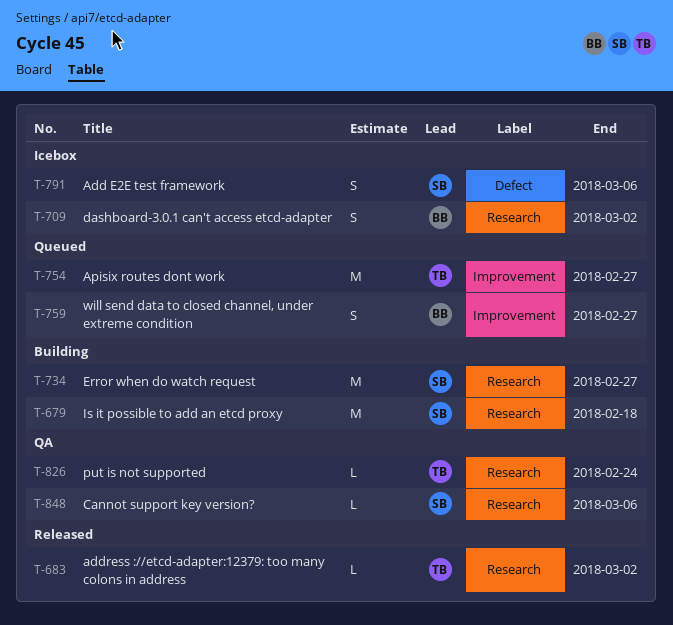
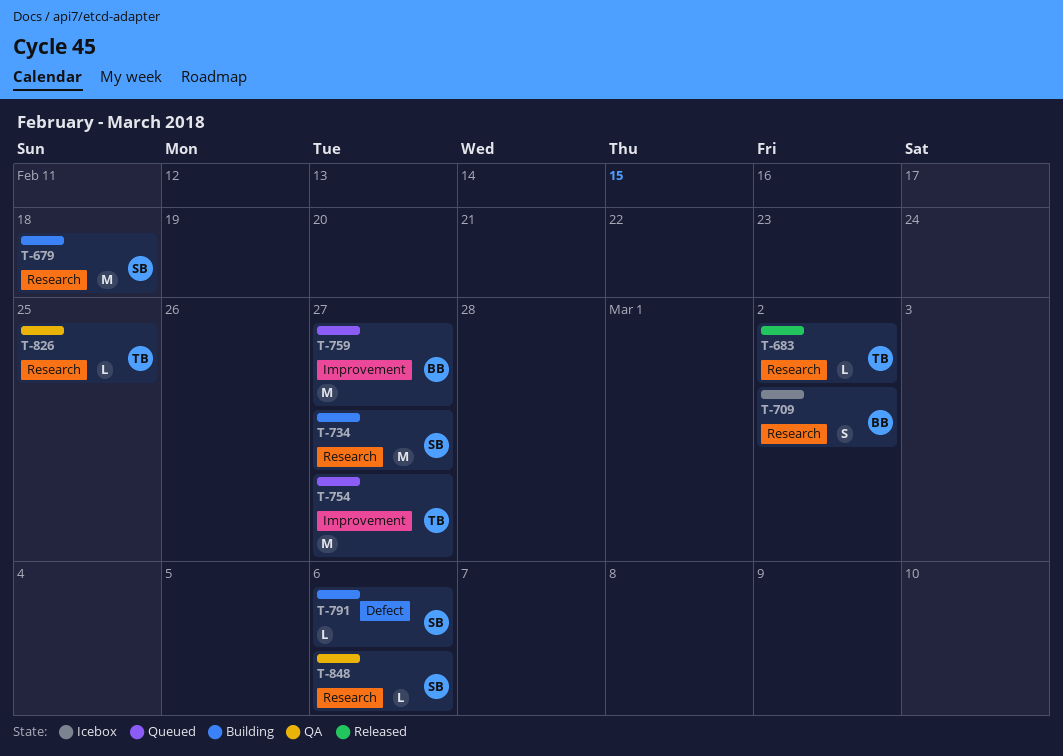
T-759, estimate: S -> M
T-791, status: Icebox -> Building
T-791, estimate: S -> L
T-826, due: Feb 24 -> Feb 25

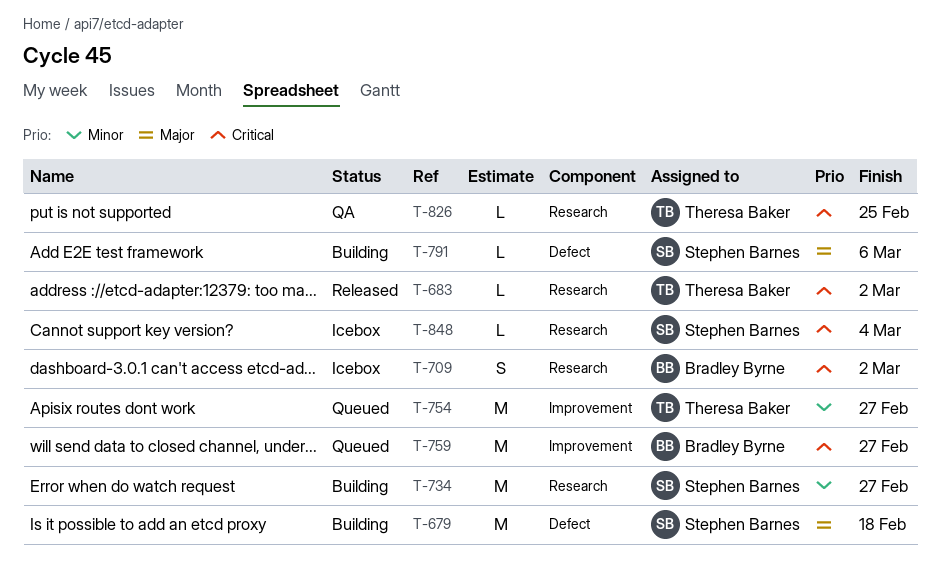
T-679, label: Research -> Defect
T-848, status: QA -> Icebox
T-848, due: Mar 6 -> Mar 4

